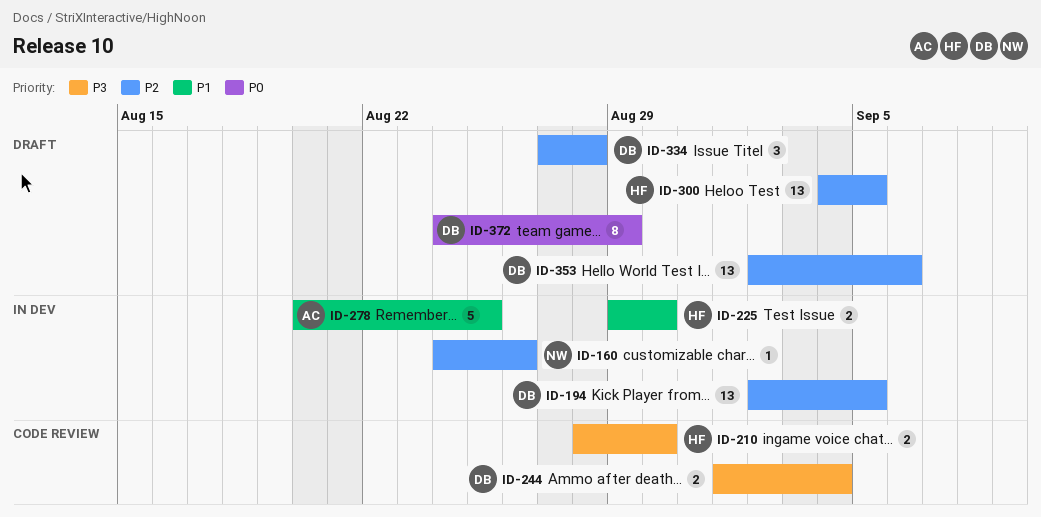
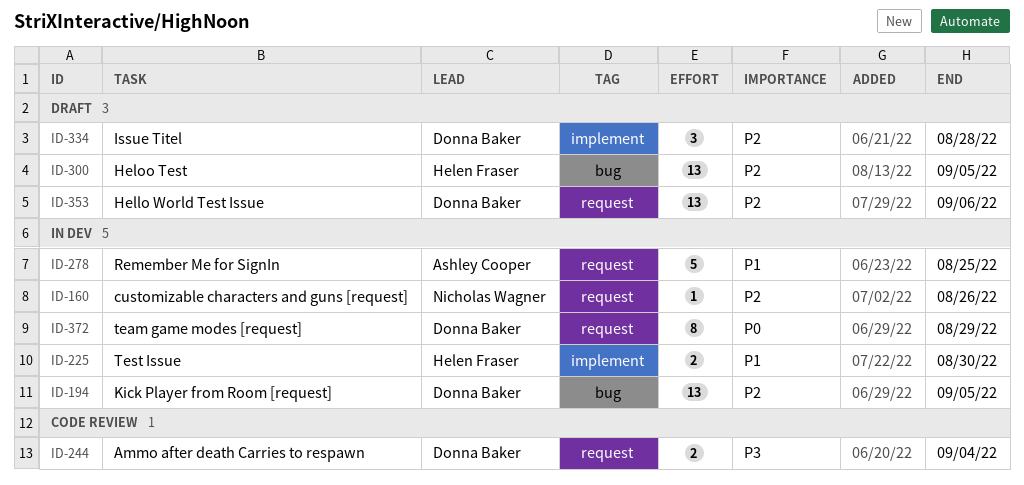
ID-210: present -> none
ID-372, status: Draft -> In dev

